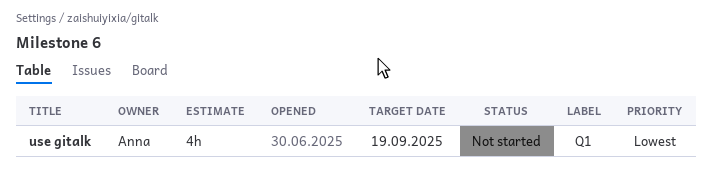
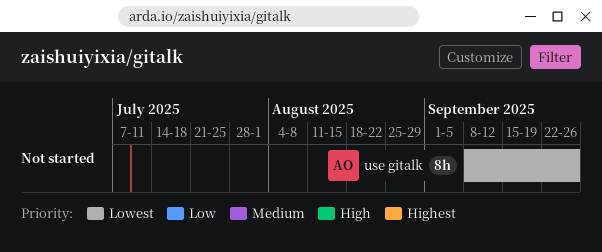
use gitalk, estimate: 4h -> 8h
use gitalk, due: Sep 19 -> Sep 26

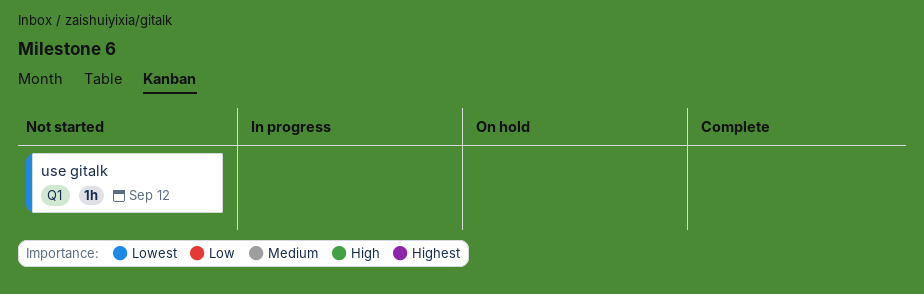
use gitalk, estimate: 8h -> 1h
use gitalk, due: Sep 26 -> Sep 12

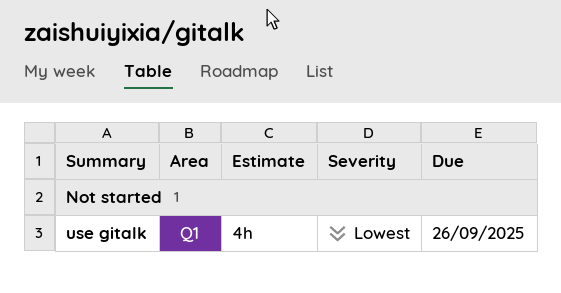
use gitalk, estimate: 1h -> 4h
use gitalk, due: Sep 12 -> Sep 26

